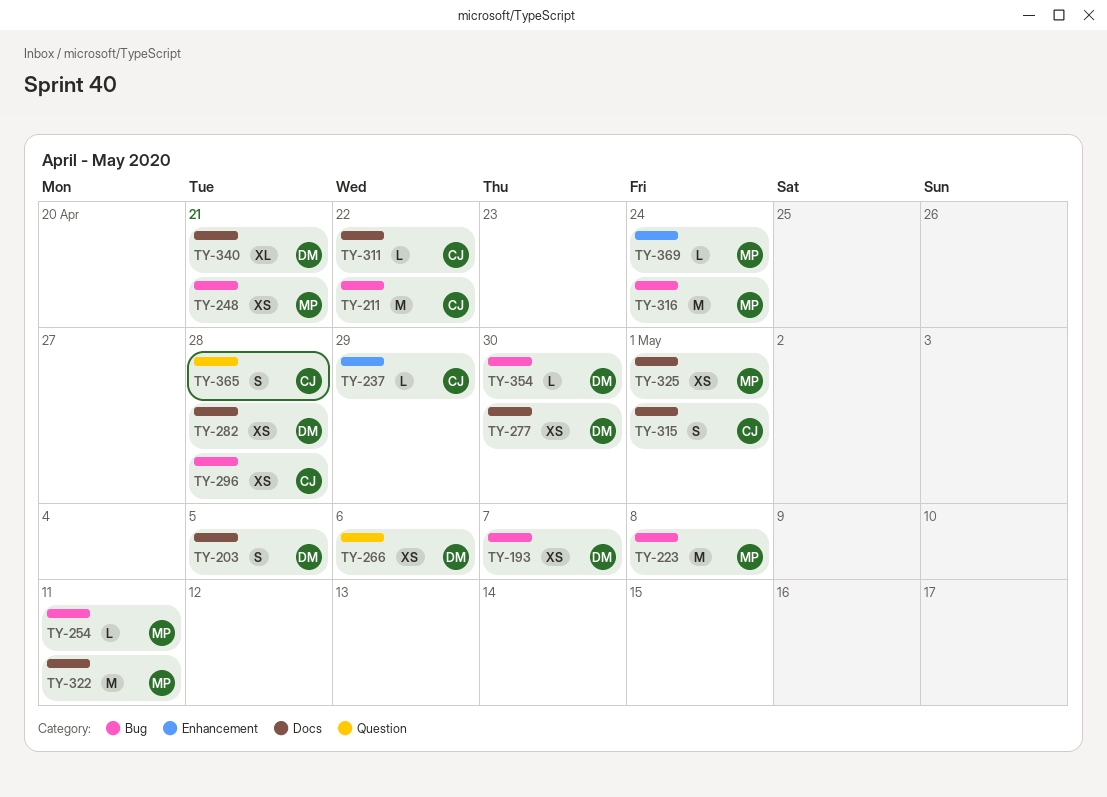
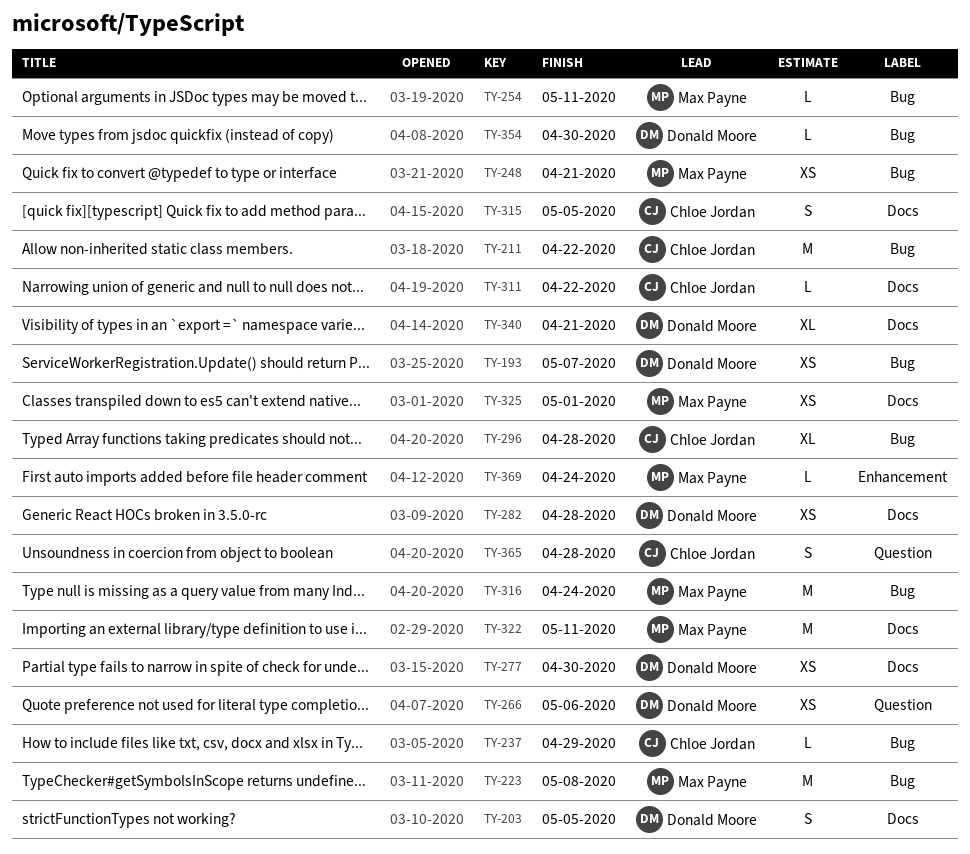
TY-237, label: Enhancement -> Bug
TY-296, estimate: XS -> XL
TY-315, due: May 1 -> May 5

